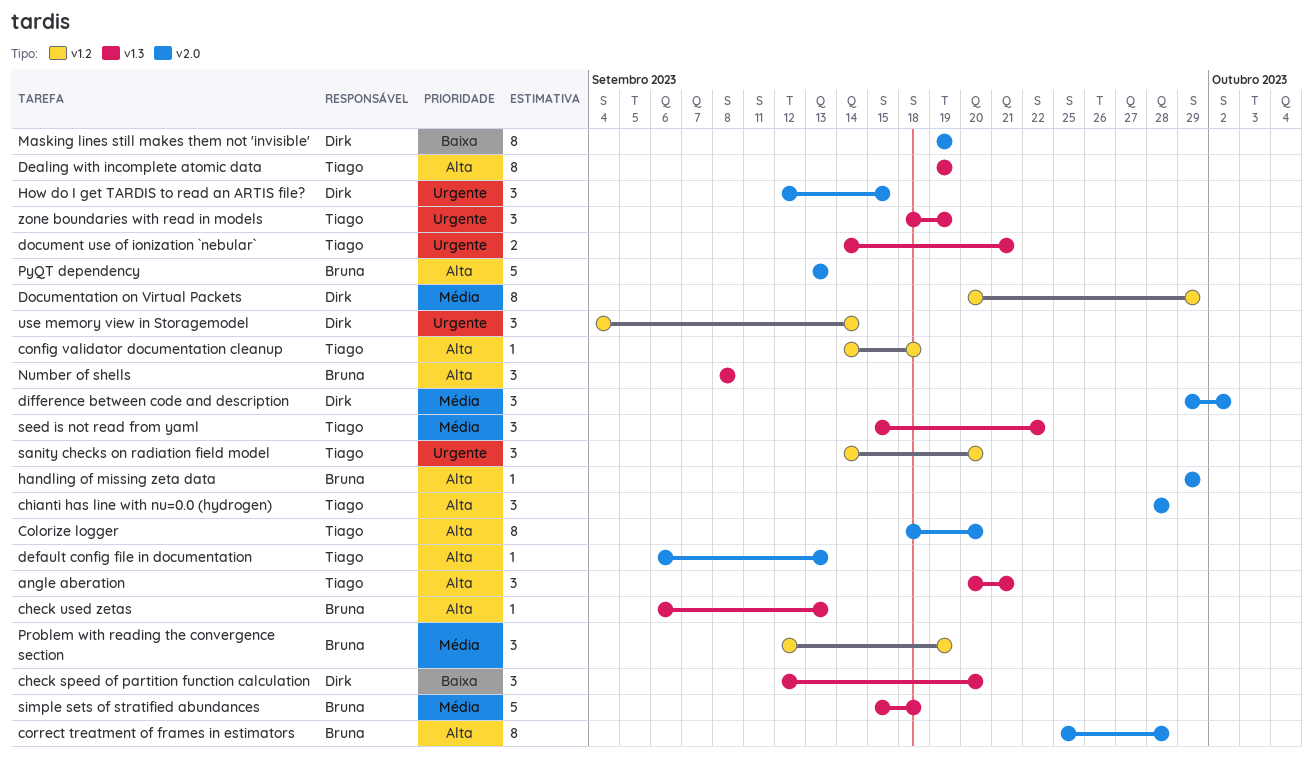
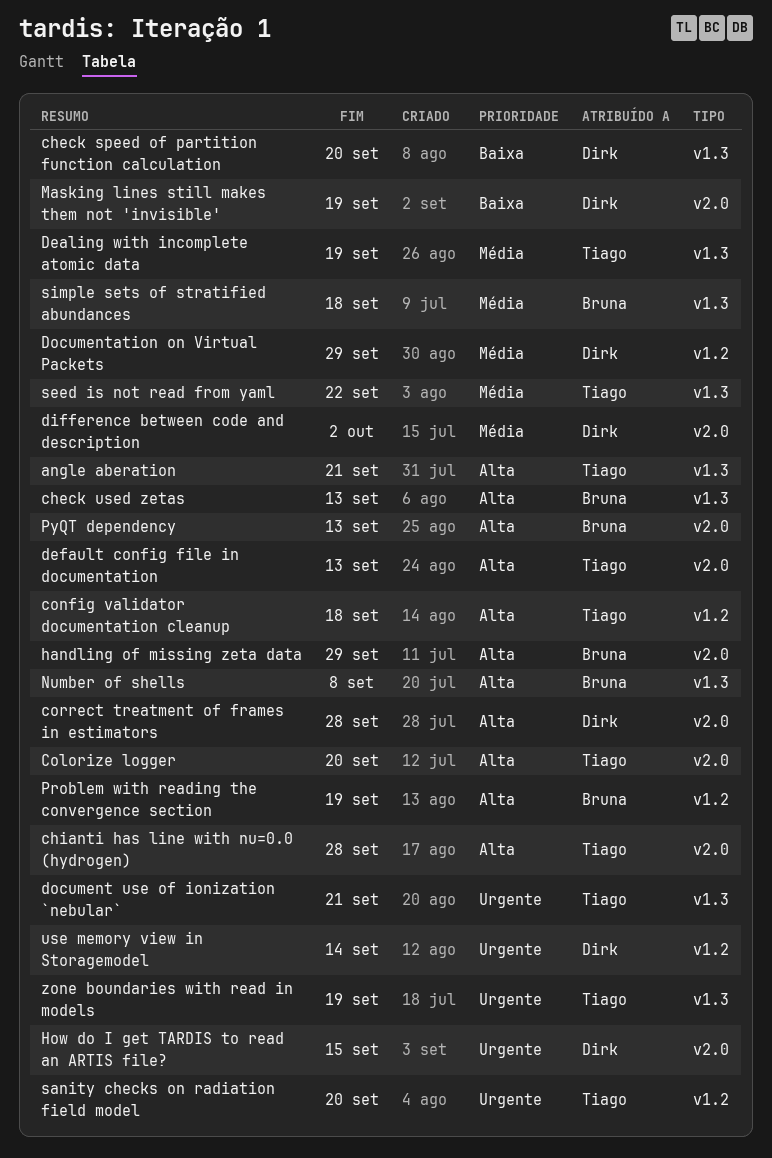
correct treatment of frames in estimators, owner: Bruna -> Dirk
Dealing with incomplete atomic data, priority: Alta -> Média
Problem with reading the convergence section, priority: Média -> Alta

